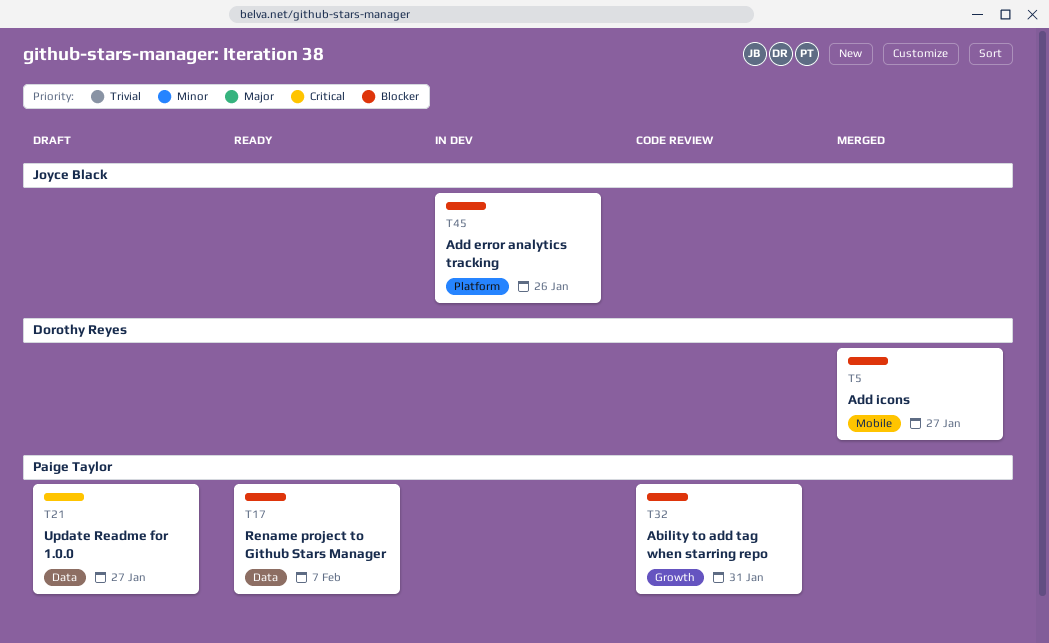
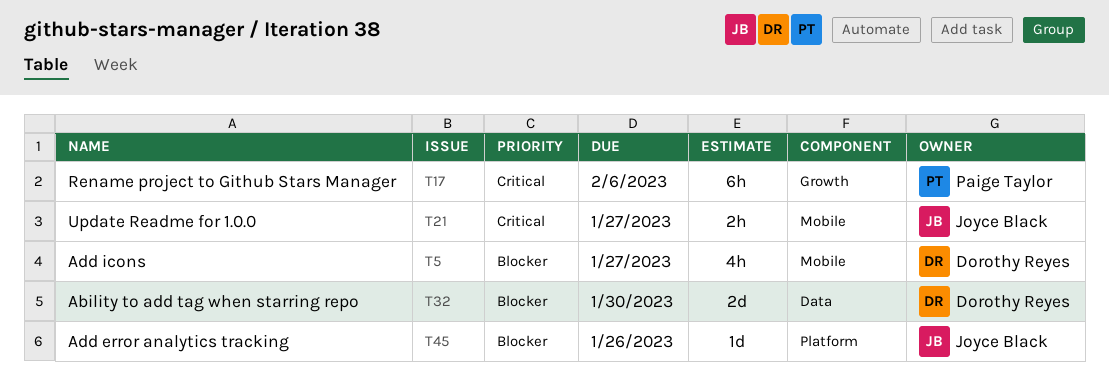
T17, priority: Blocker -> Critical
T17, label: Data -> Growth
T17, due: Feb 7 -> Feb 6
T21, owner: Paige Taylor -> Joyce Black
T21, label: Data -> Mobile
T32, owner: Paige Taylor -> Dorothy Reyes
T32, label: Growth -> Data
T32, due: Jan 31 -> Jan 30

